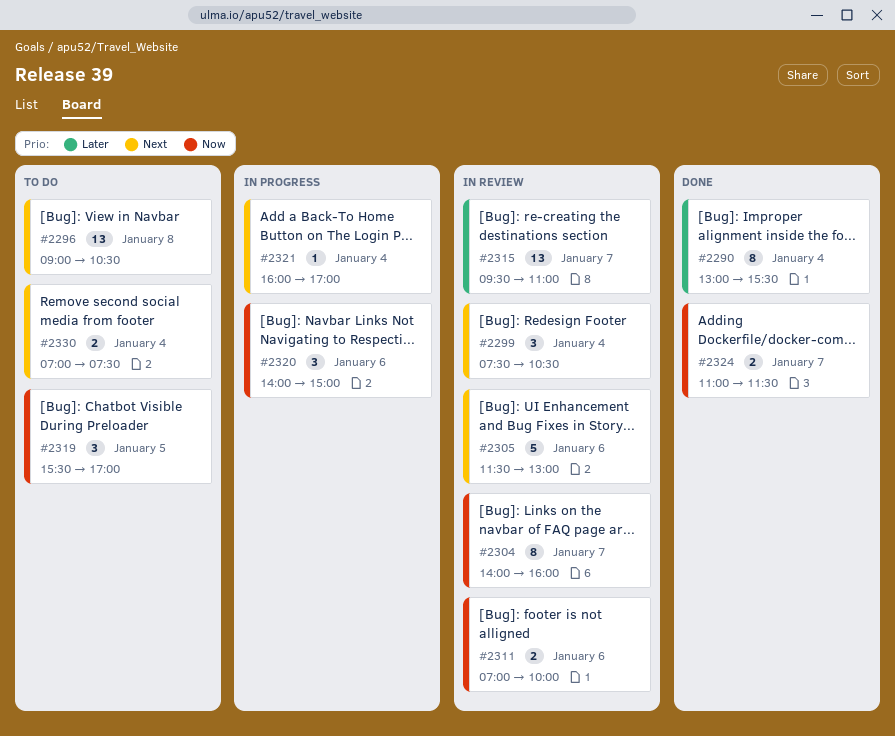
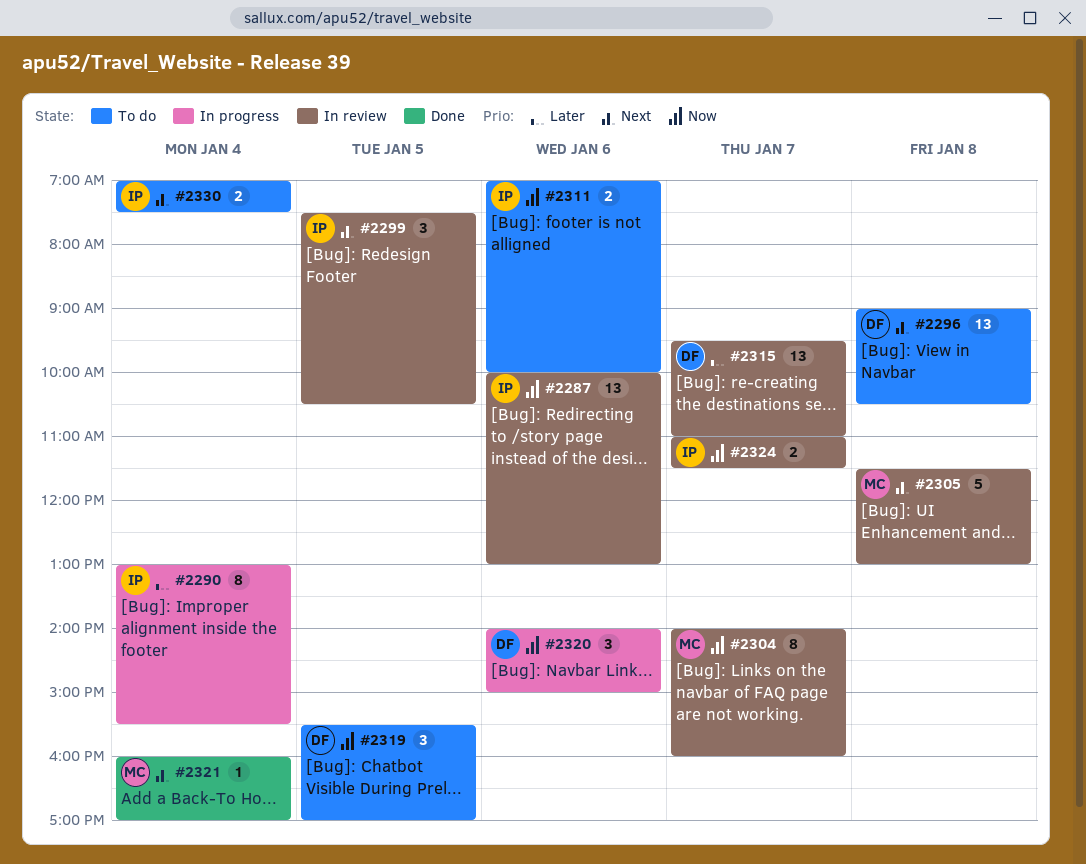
#2287: none -> present
#2290, status: Done -> In progress
#2299, day: Jan 4 -> Jan 5
#2305, day: Jan 6 -> Jan 8
#2311, status: In review -> To do
#2321, status: In progress -> Done
#2324, status: Done -> In review

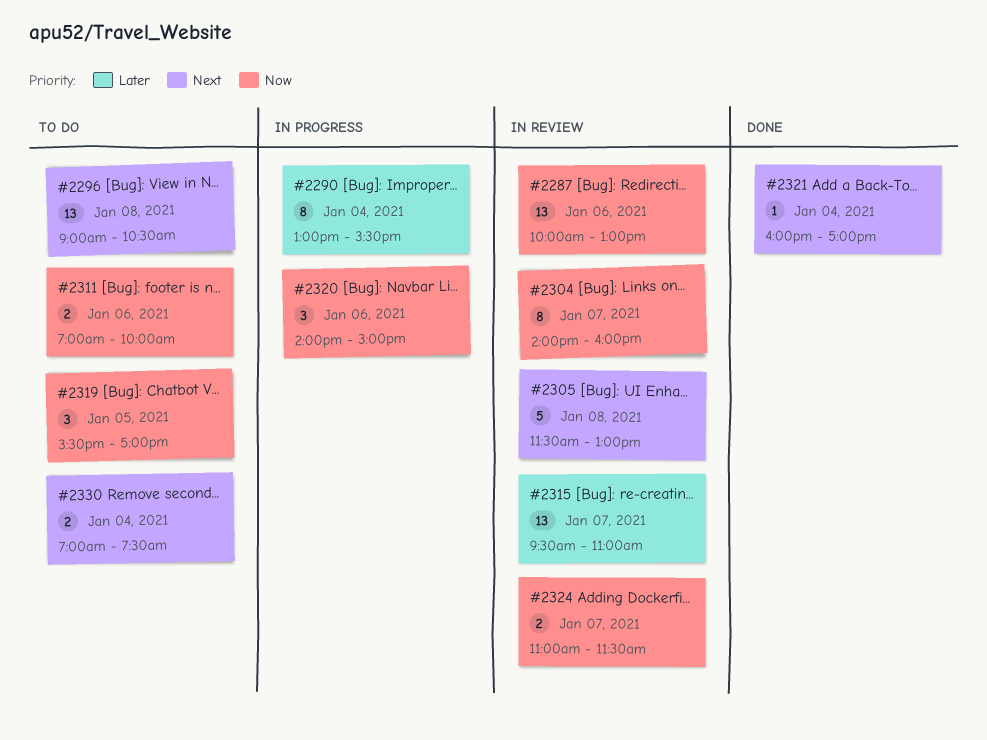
#2299: present -> none

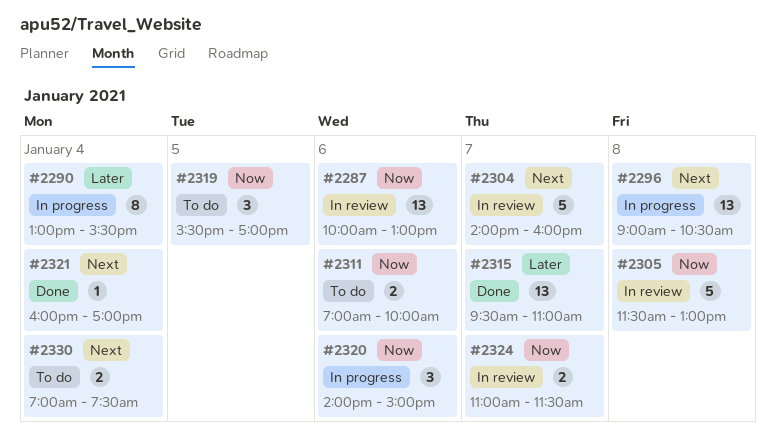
#2296, status: To do -> In progress
#2304, priority: Now -> Next
#2304, estimate: 8 -> 5
#2305, priority: Next -> Now
#2315, status: In review -> Done

